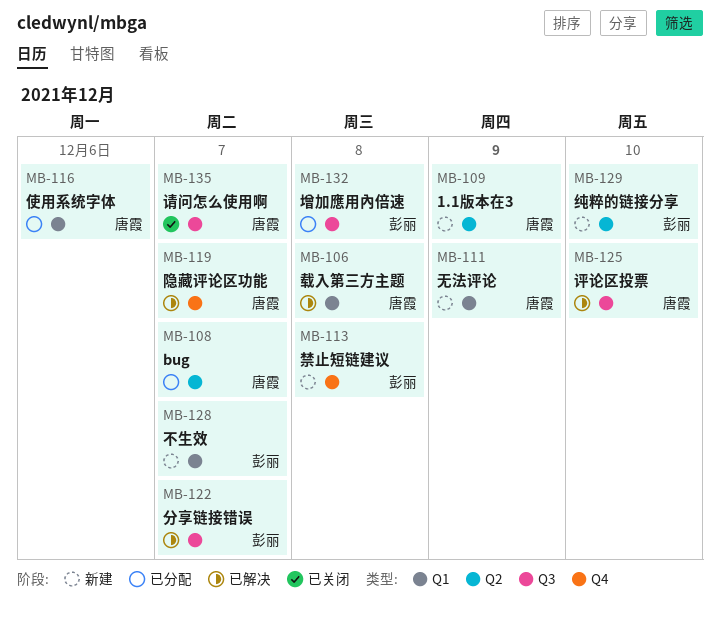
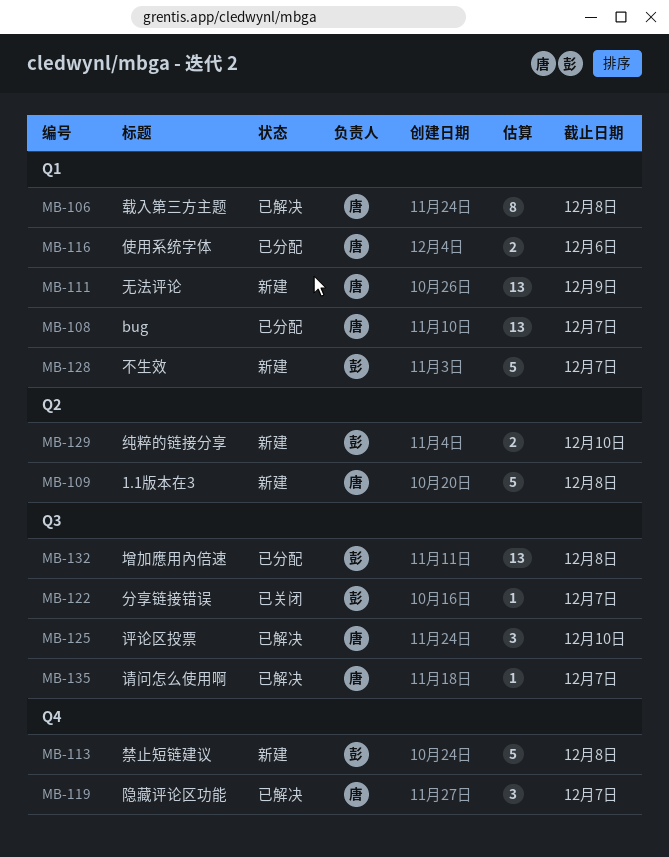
MB-108, label: Q2 -> Q1
MB-109, due: Dec 9 -> Dec 8
MB-122, status: 已解决 -> 已关闭
MB-135, status: 已关闭 -> 已解决

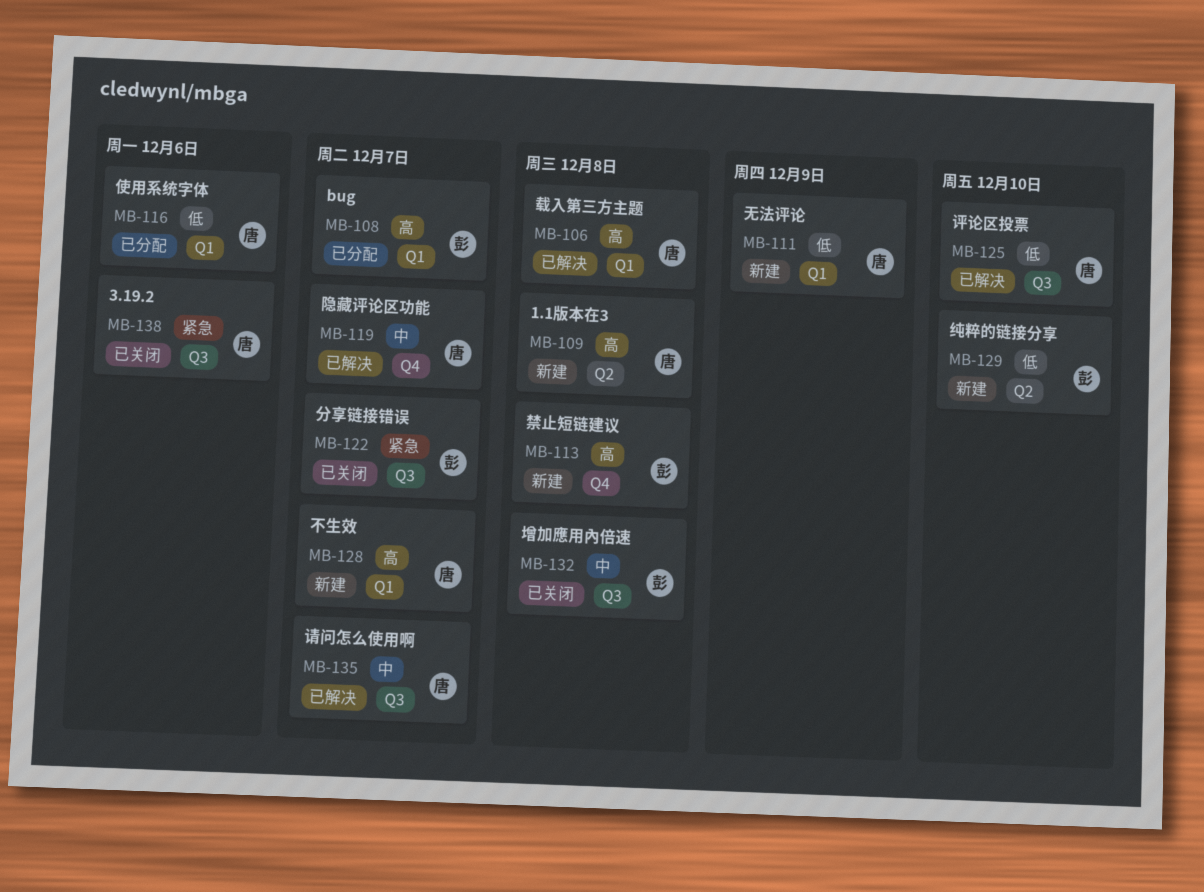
MB-108, owner: 唐 -> 彭
MB-128, owner: 彭 -> 唐
MB-132, status: 已分配 -> 已关闭
MB-138: none -> present

